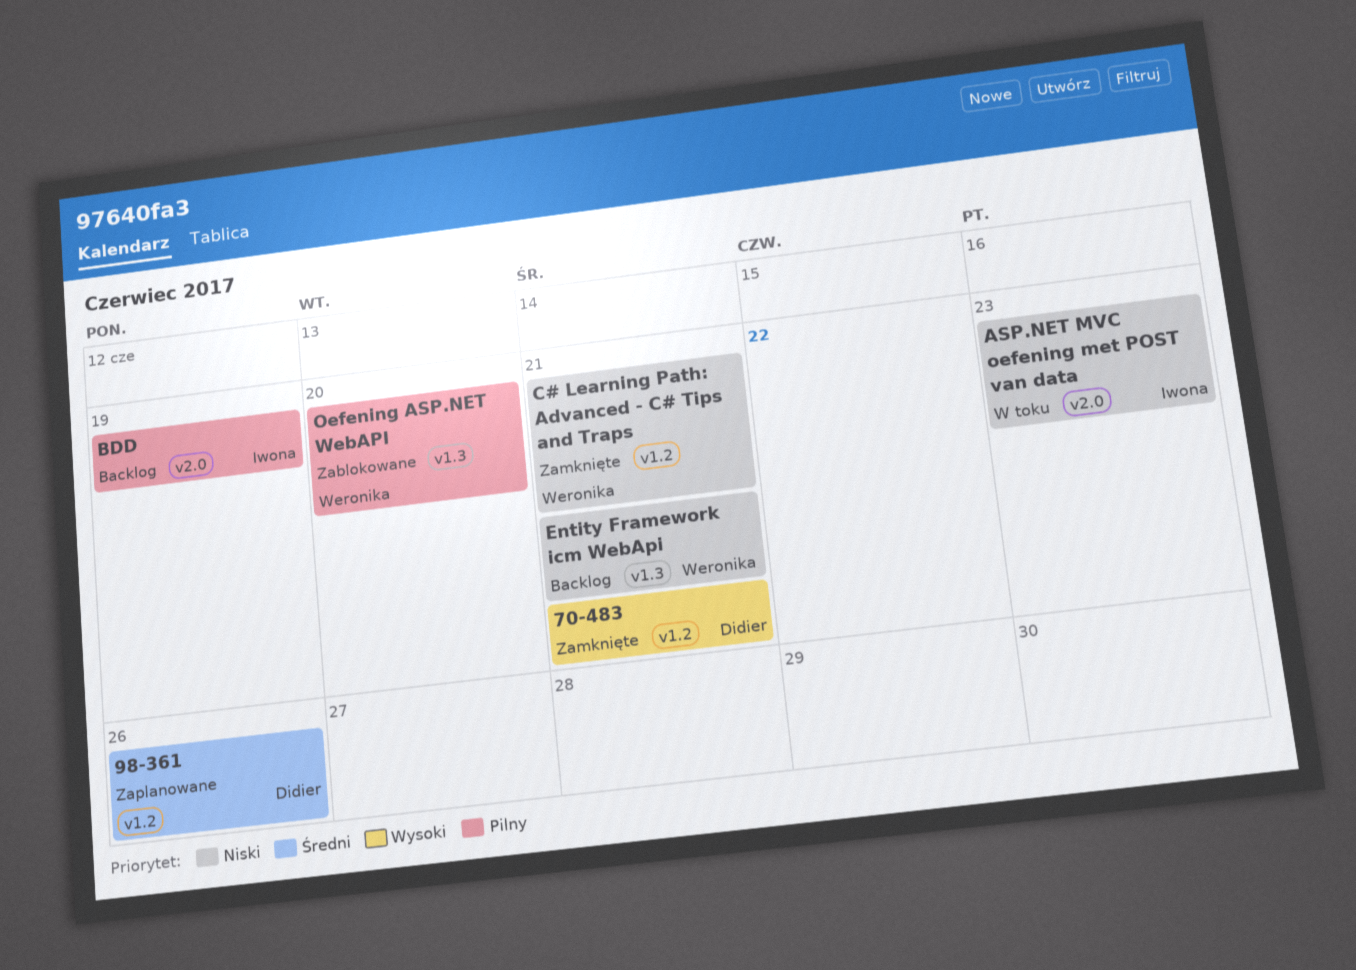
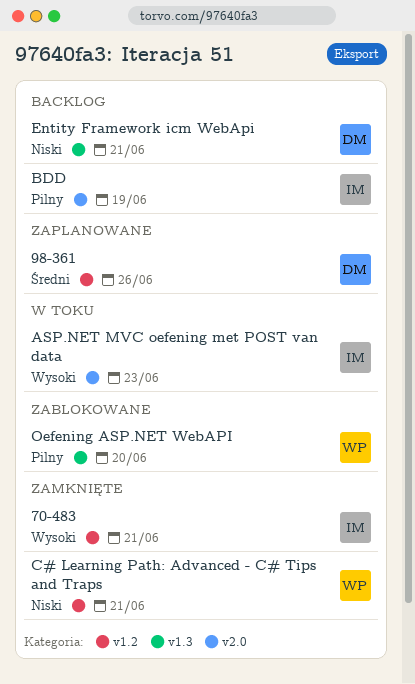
70-483, owner: Didier -> Iwona
ASP.NET MVC oefening met POST van data, priority: Niski -> Wysoki
Entity Framework icm WebApi, owner: Weronika -> Didier

